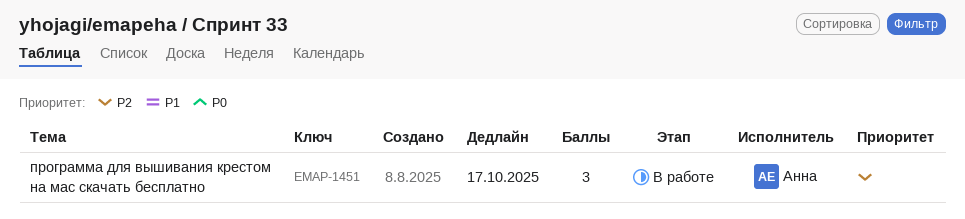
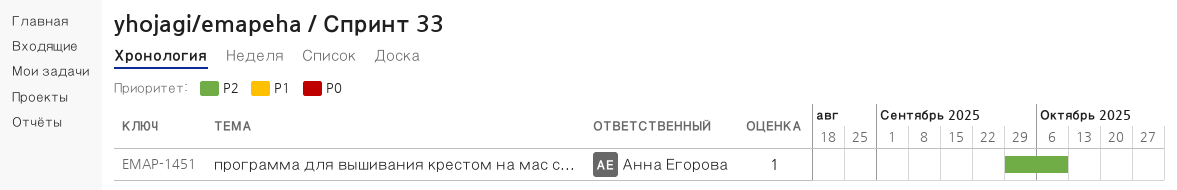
EMAP-1451, estimate: 3 -> 1
EMAP-1451, due: Oct 17 -> Oct 10

